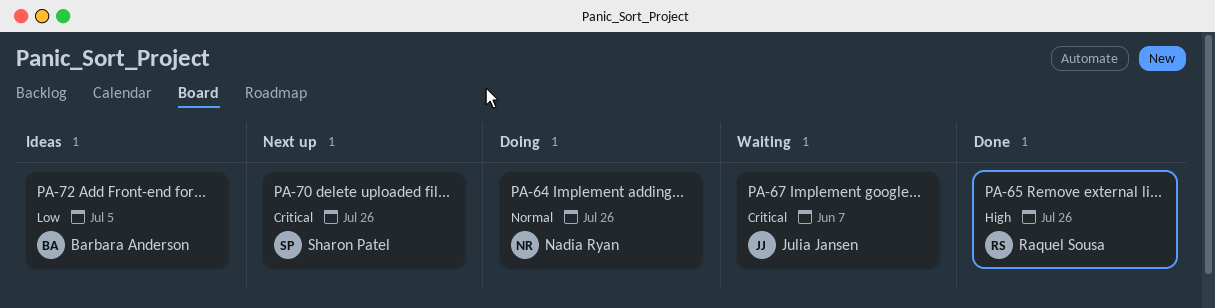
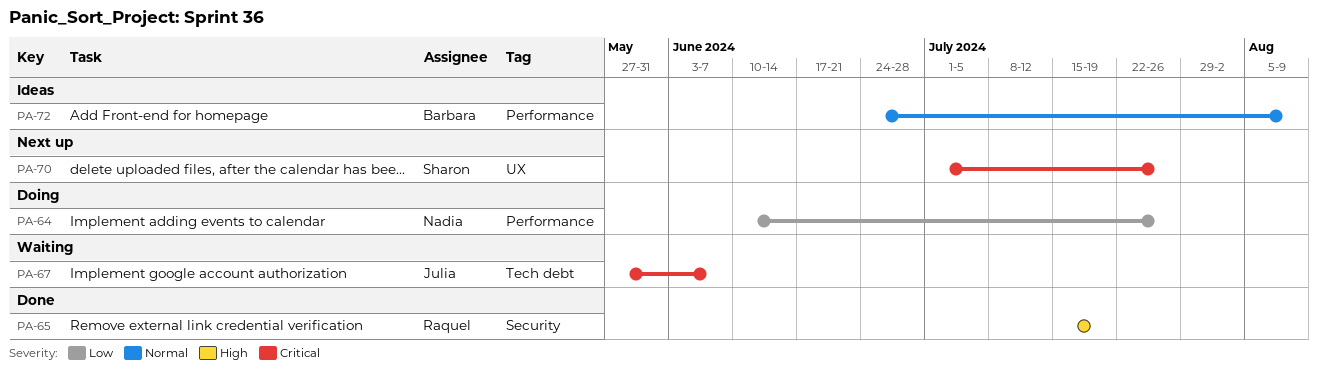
PA-64, priority: Normal -> Low
PA-65, due: Jul 26 -> Jul 19
PA-72, priority: Low -> Normal
PA-72, due: Jul 5 -> Aug 9

